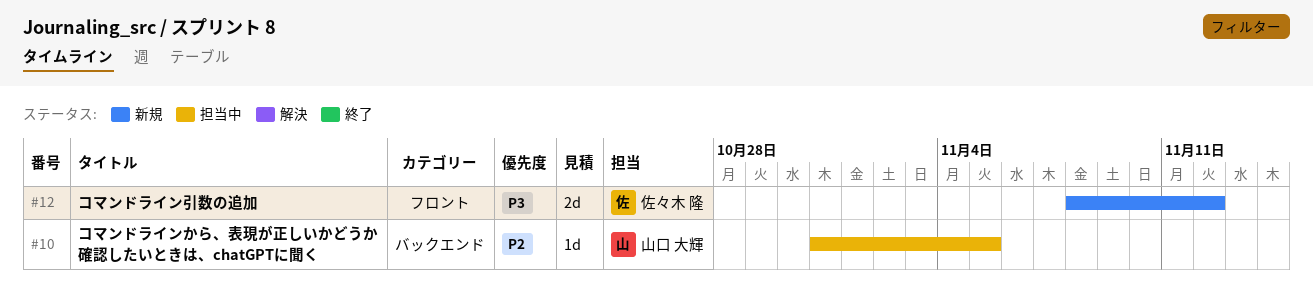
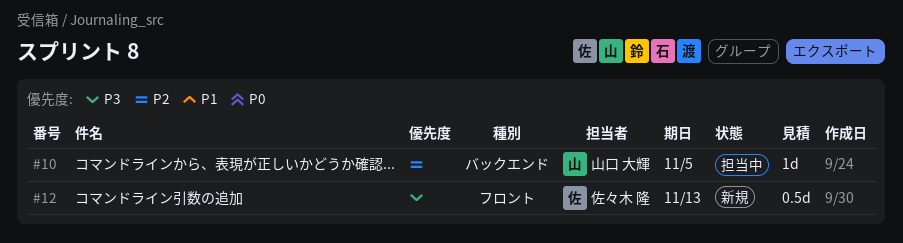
#12, estimate: 2d -> 0.5d
#12, due: Nov 12 -> Nov 13

